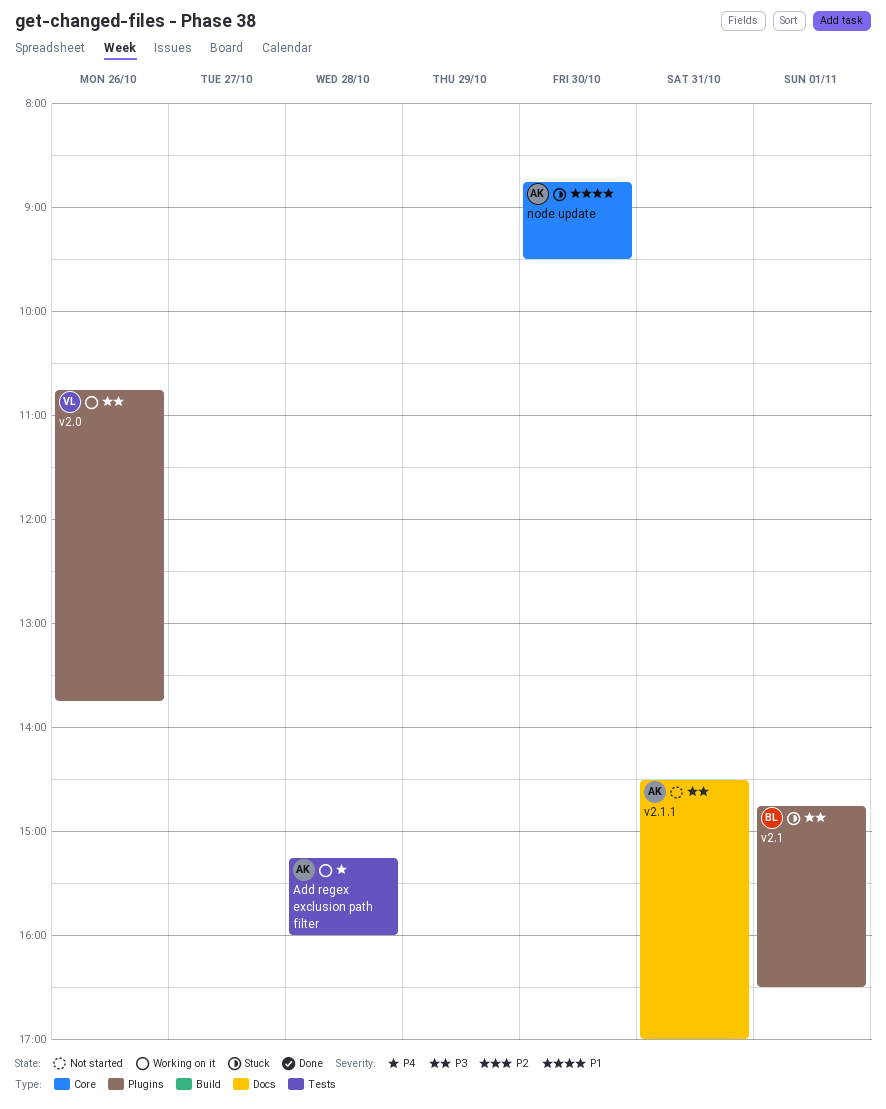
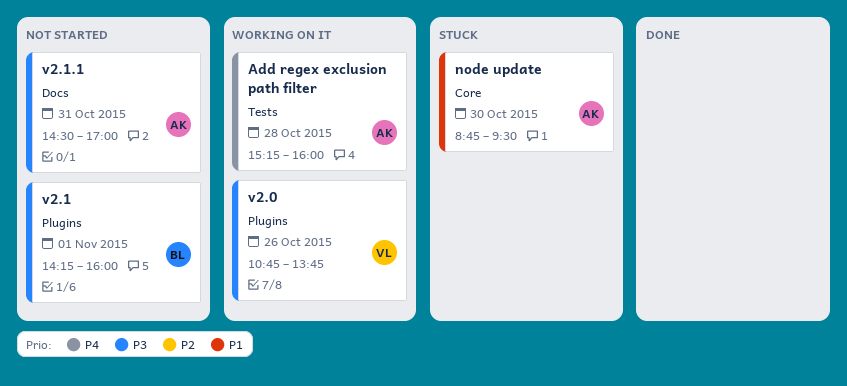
v2.1, status: Stuck -> Not started
v2.1, begins: 14:45 -> 14:15
v2.1, ends: 16:30 -> 16:00

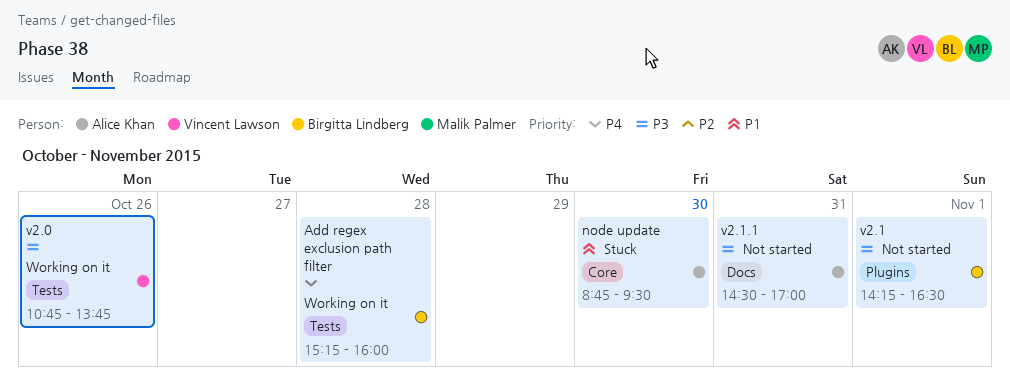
Add regex exclusion path filter, owner: Alice Khan -> Birgitta Lindberg
v2.0, label: Plugins -> Tests
v2.1, ends: 16:00 -> 16:30

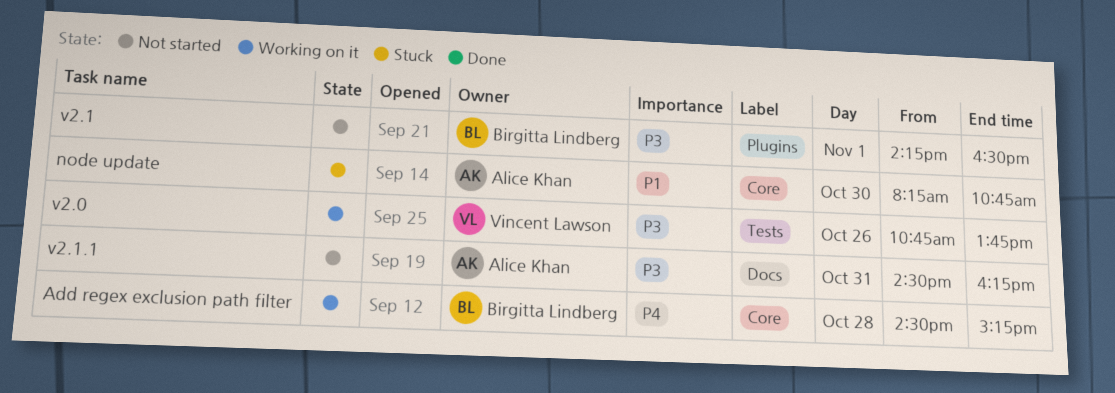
Add regex exclusion path filter, label: Tests -> Core
Add regex exclusion path filter, begins: 15:15 -> 14:30
Add regex exclusion path filter, ends: 16:00 -> 15:15
node update, begins: 08:45 -> 08:15
node update, ends: 09:30 -> 10:45
v2.1.1, ends: 17:00 -> 16:15

